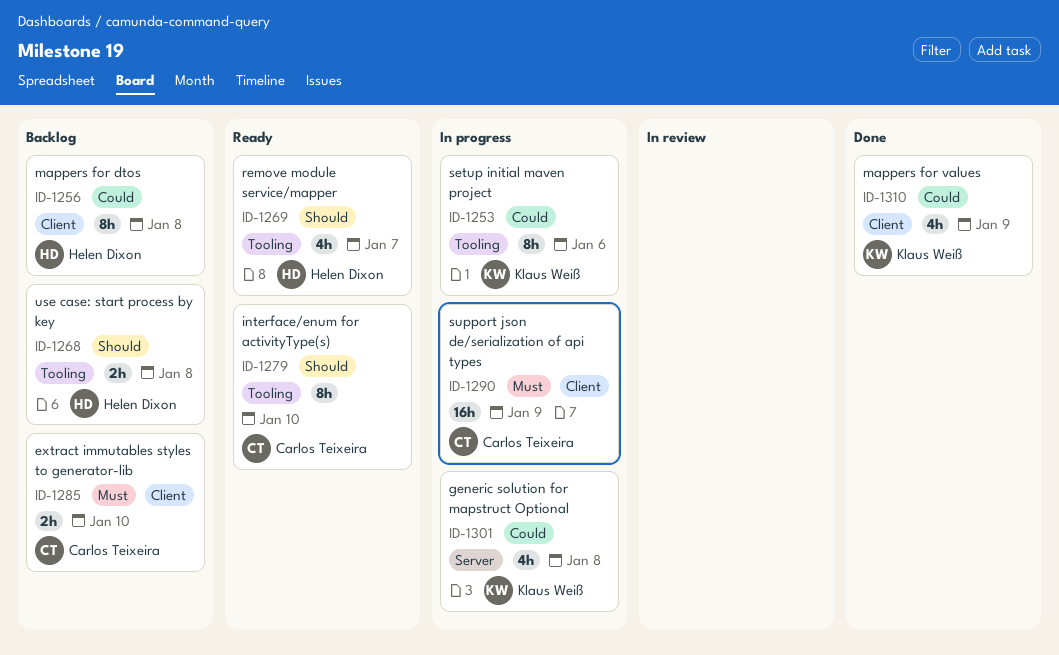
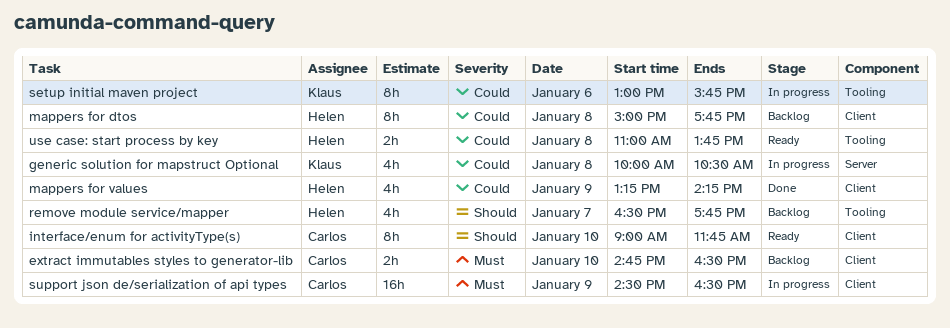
interface/enum for activityType(s), label: Tooling -> Client
mappers for values, owner: Klaus Weiß -> Helen Dixon
remove module service/mapper, status: Ready -> Backlog
use case: start process by key, status: Backlog -> Ready
use case: start process by key, priority: Should -> Could

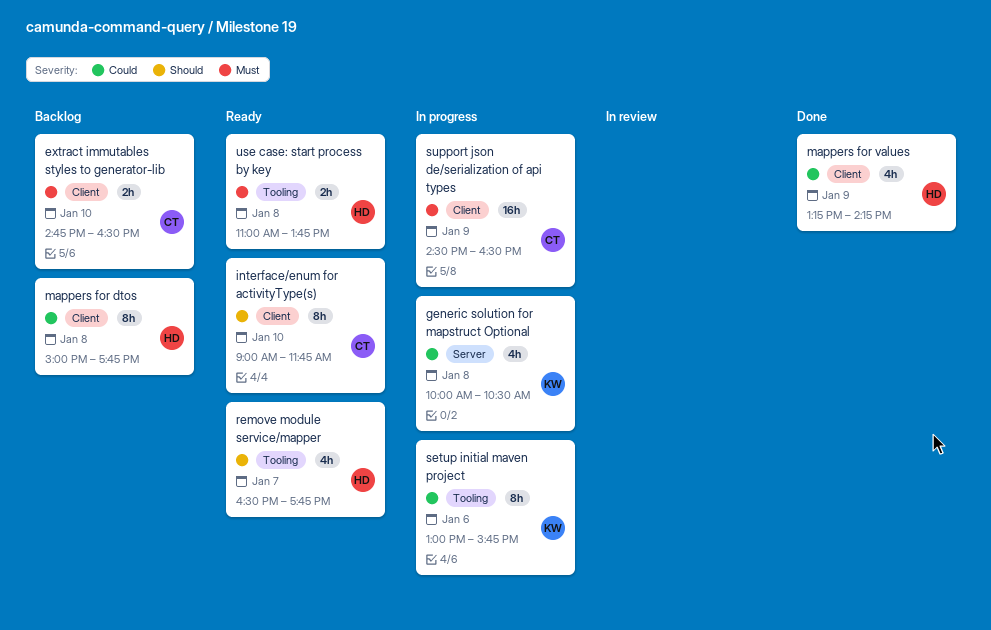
remove module service/mapper, status: Backlog -> Ready
use case: start process by key, priority: Could -> Must

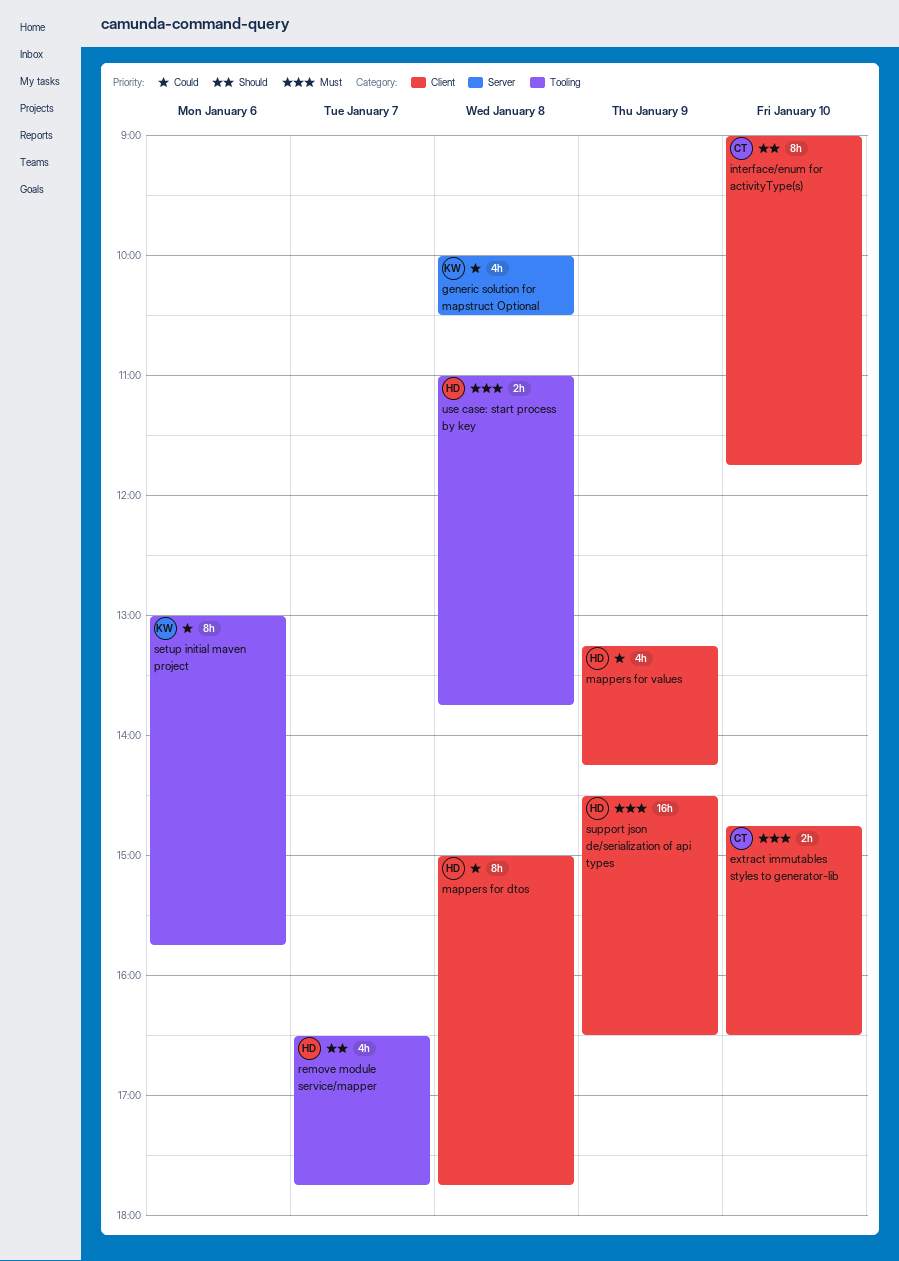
support json de/serialization of api types, owner: CT -> HD

